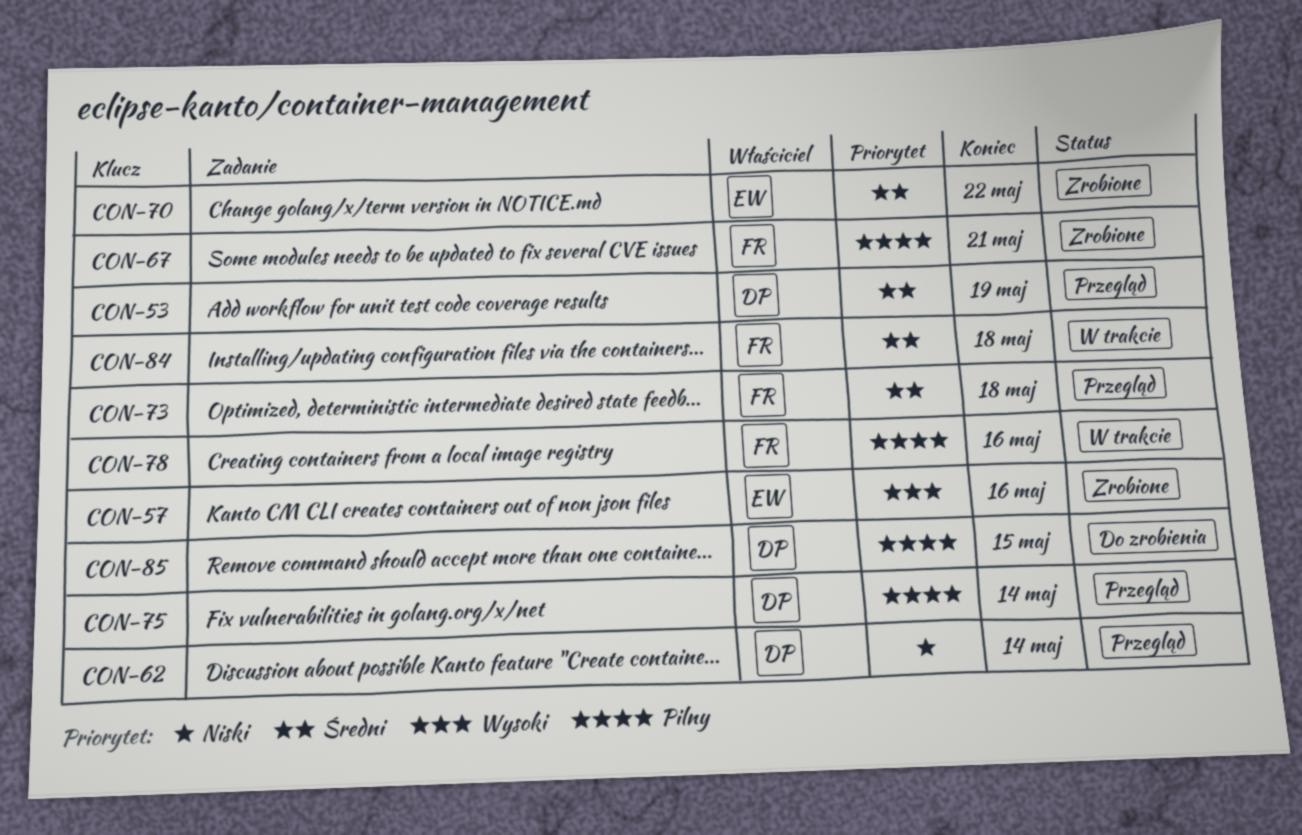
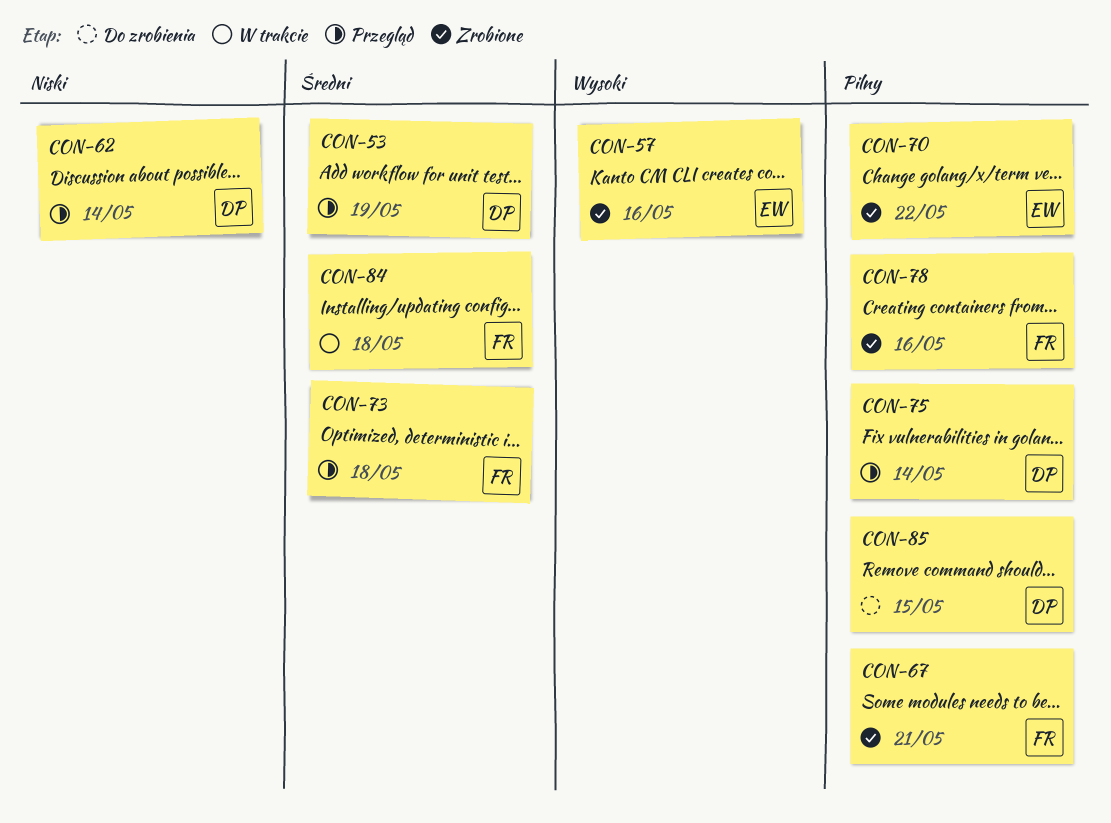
CON-70, priority: Średni -> Pilny
CON-78, status: W trakcie -> Zrobione

